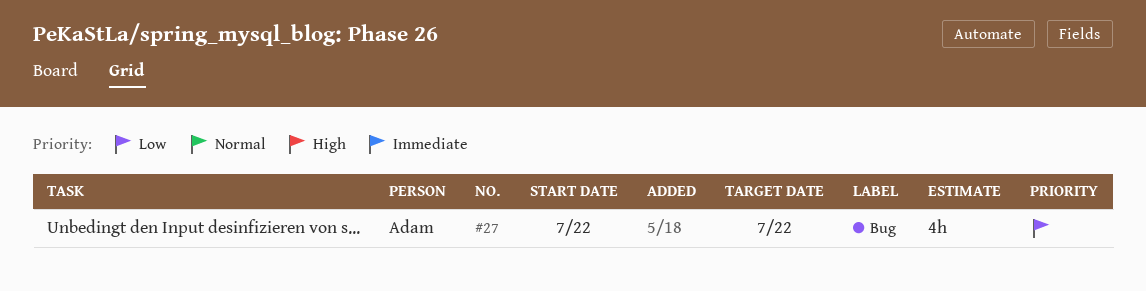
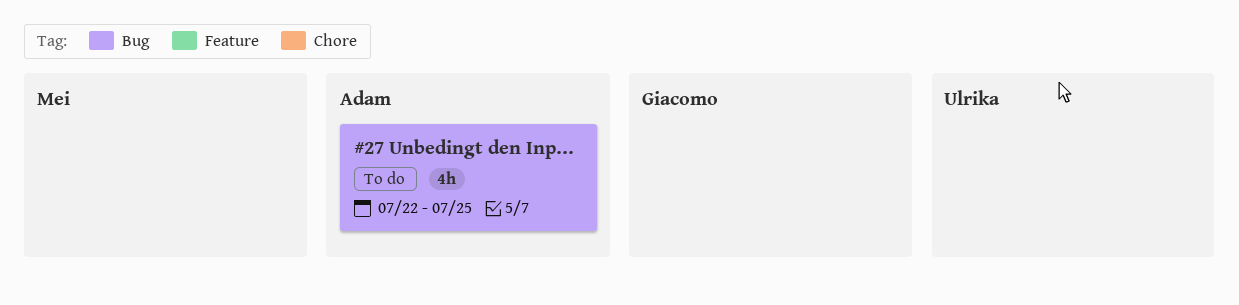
#27, due: Jul 22 -> Jul 25

